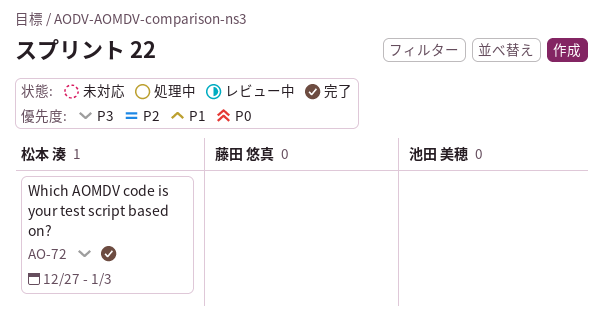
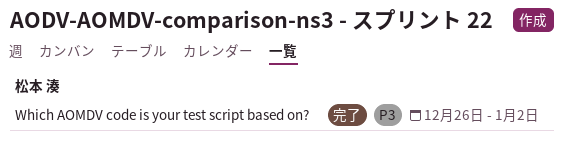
Which AOMDV code is your test script based on?, start: Dec 27 -> Dec 26
Which AOMDV code is your test script based on?, due: Jan 3 -> Jan 2

